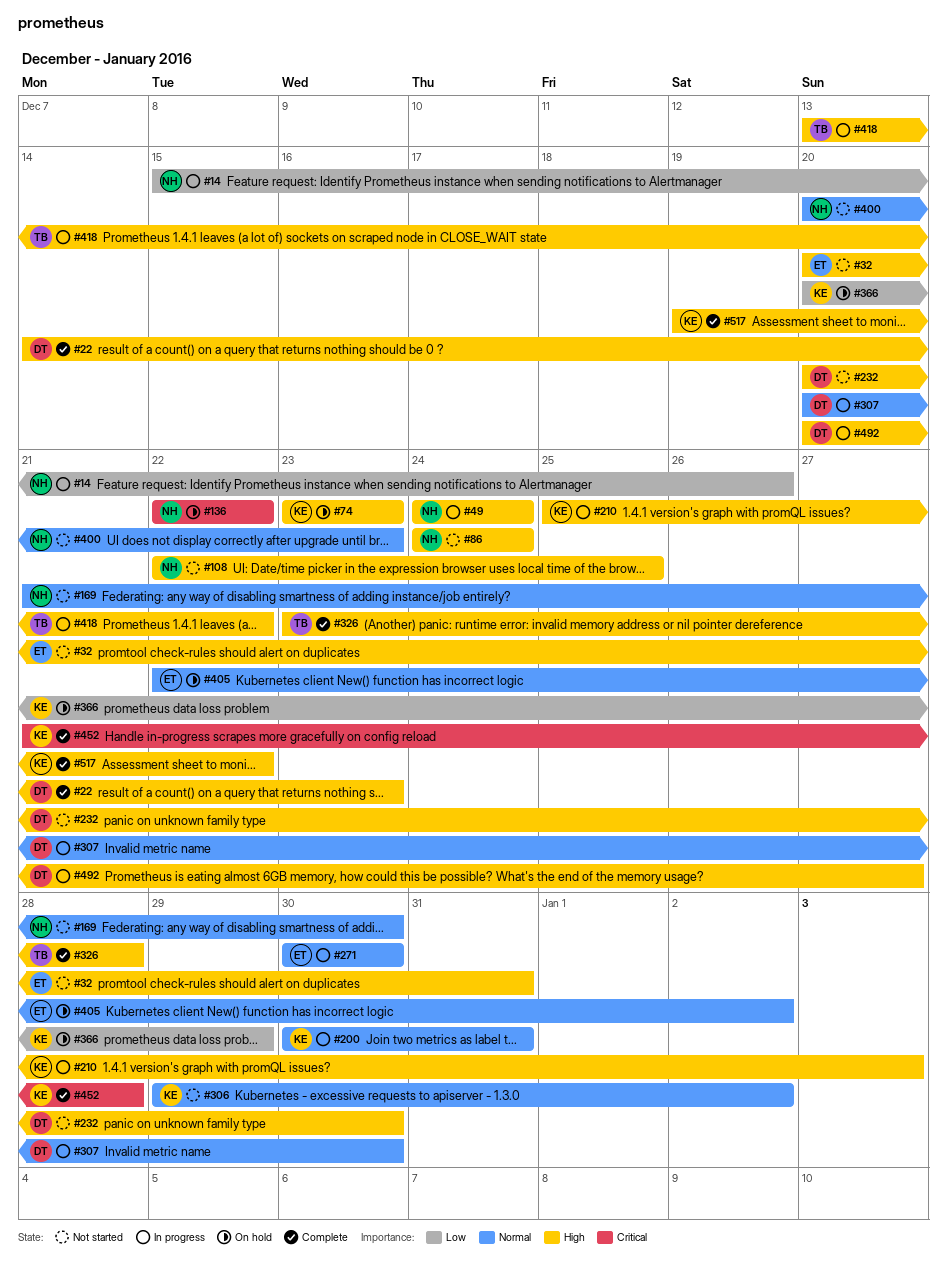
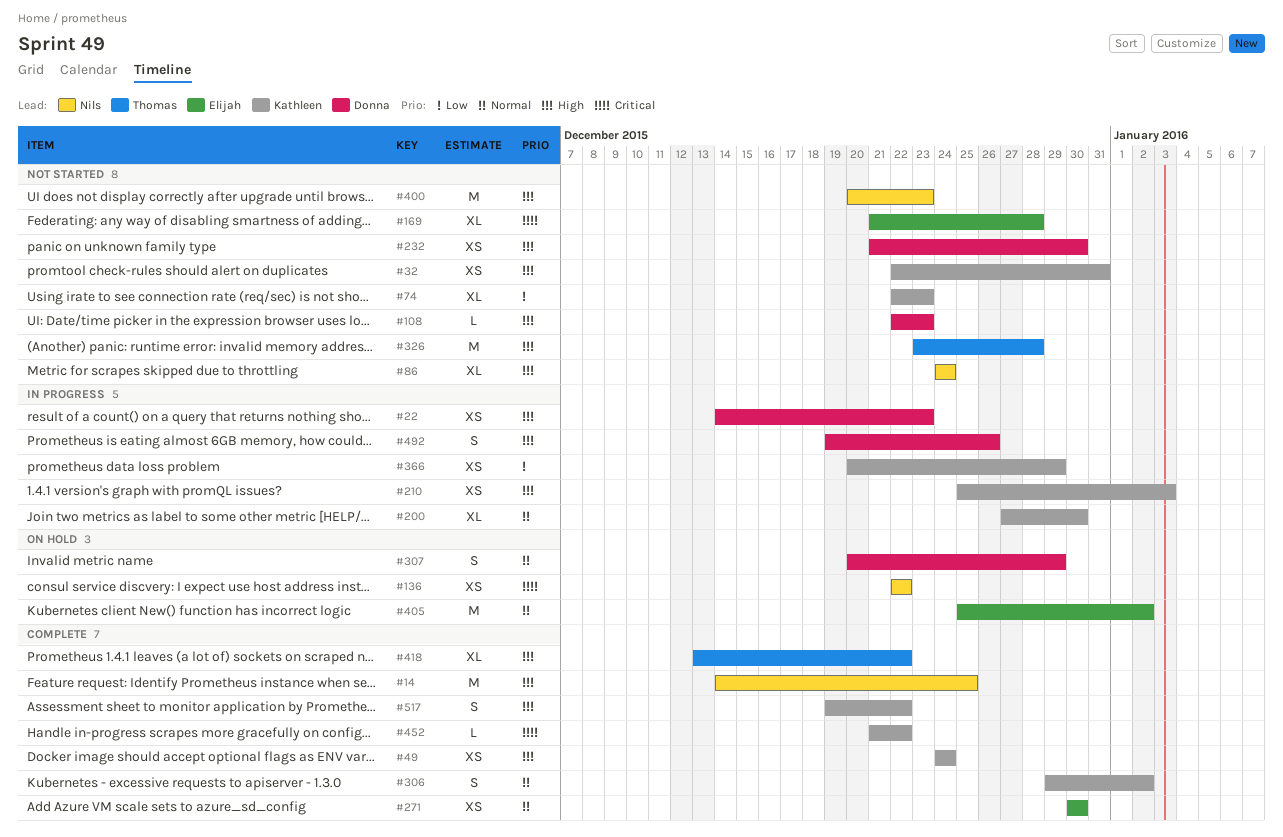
#14, status: In progress -> Complete
#14, priority: Low -> High
#14, start: Dec 15 -> Dec 14
#14, due: Dec 26 -> Dec 25
#22, status: Complete -> In progress
#32, owner: Elijah -> Kathleen
#32, start: Dec 20 -> Dec 22
#49, status: In progress -> Complete
#49, owner: Nils -> Kathleen
#74, status: On hold -> Not started
#74, priority: High -> Low
#74, start: Dec 23 -> Dec 22
#108, owner: Nils -> Donna
#108, due: Dec 25 -> Dec 23
#169, owner: Nils -> Elijah
#169, priority: Normal -> Critical
#169, due: Dec 30 -> Dec 28
#200, start: Dec 30 -> Dec 27
#200, due: Dec 31 -> Dec 30
#232, start: Dec 20 -> Dec 21
#271, status: In progress -> Complete
#306, status: Not started -> Complete
#307, status: In progress -> On hold
#307, due: Dec 30 -> Dec 29
#326, status: Complete -> Not started
#366, status: On hold -> In progress
#400, priority: Normal -> High
#405, start: Dec 22 -> Dec 25
#418, status: In progress -> Complete
#452, due: Dec 28 -> Dec 22
#492, start: Dec 20 -> Dec 19
#492, due: Dec 27 -> Dec 26

